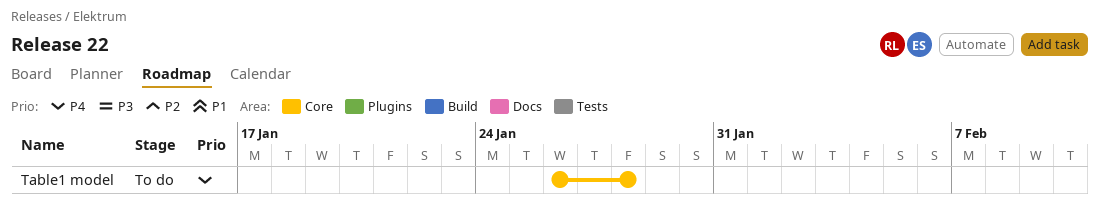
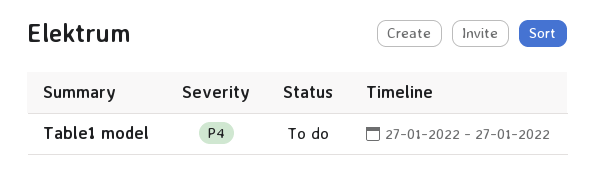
Table1 model, start: Jan 26 -> Jan 27
Table1 model, due: Jan 28 -> Jan 27

